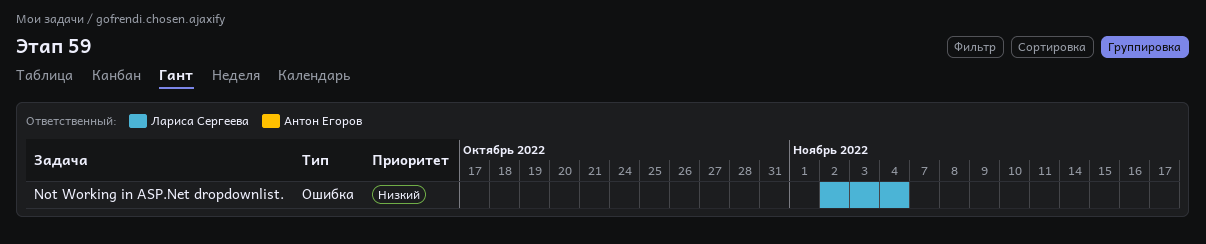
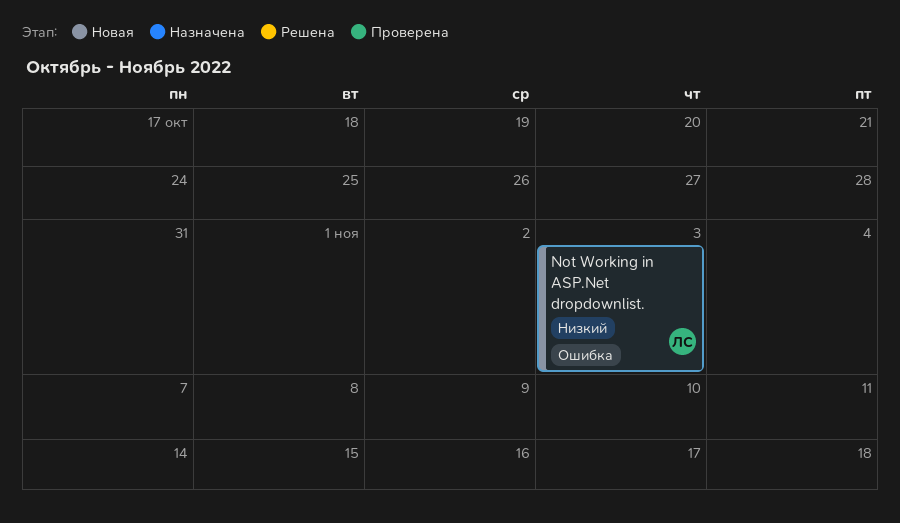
Not Working in ASP.Net dropdownlist., due: Nov 4 -> Nov 3

